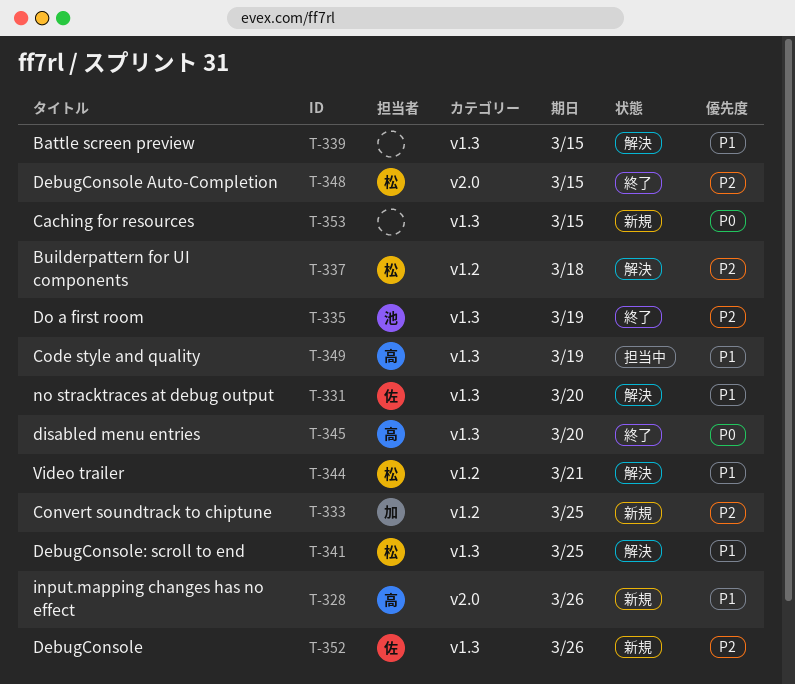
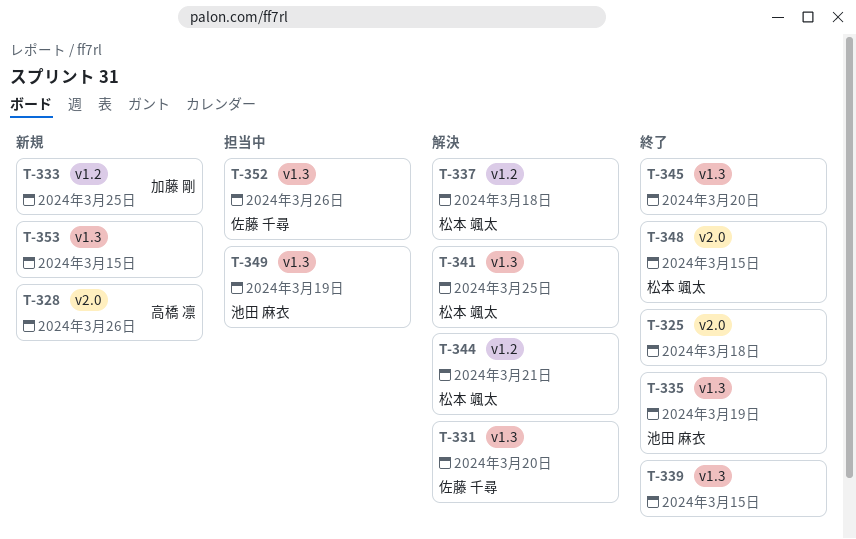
T-325: none -> present
T-339, status: 解決 -> 終了
T-345, owner: 高橋 凛 -> none
T-349, owner: 高橋 凛 -> 池田 麻衣
T-352, status: 新規 -> 担当中

